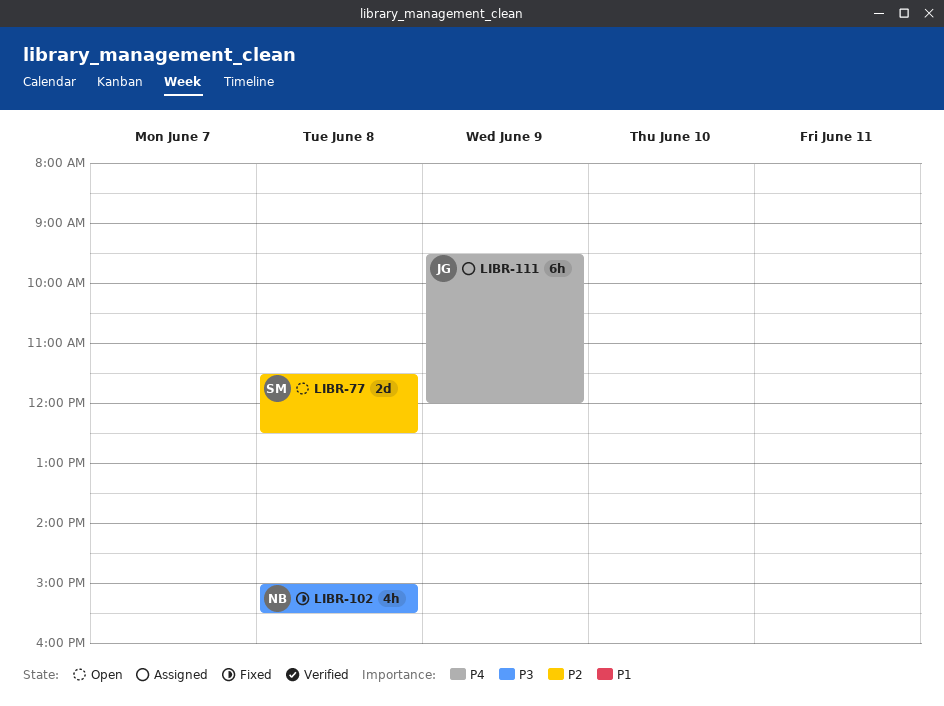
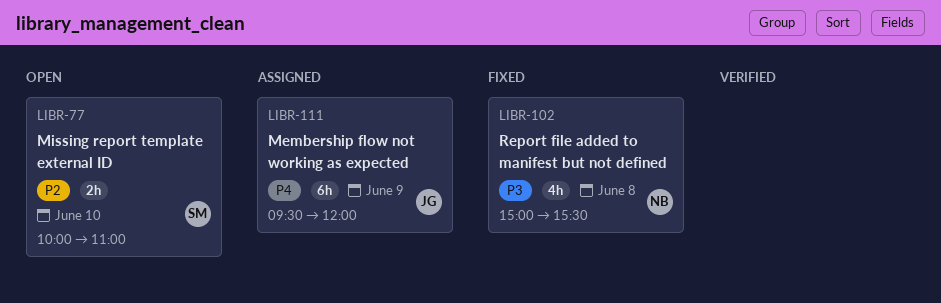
LIBR-77, estimate: 2d -> 2h
LIBR-77, day: Jun 8 -> Jun 10
LIBR-77, begins: 11:30 -> 10:00
LIBR-77, ends: 12:30 -> 11:00

